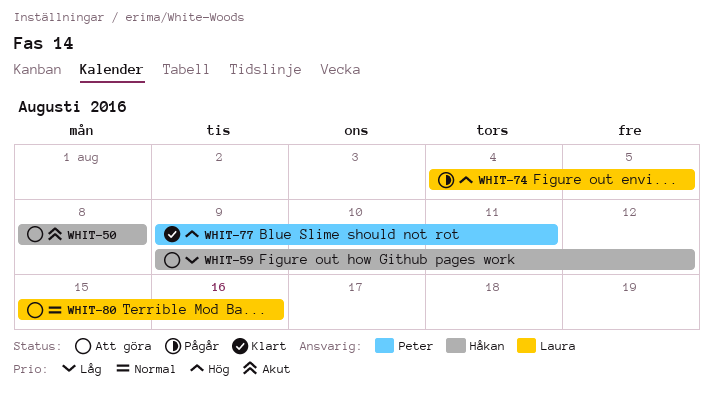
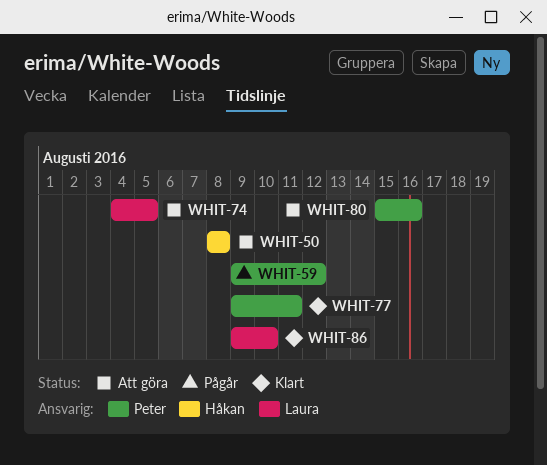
WHIT-59, status: Att göra -> Pågår
WHIT-59, owner: Håkan -> Peter
WHIT-74, status: Pågår -> Att göra
WHIT-80, owner: Laura -> Peter
WHIT-86: none -> present

